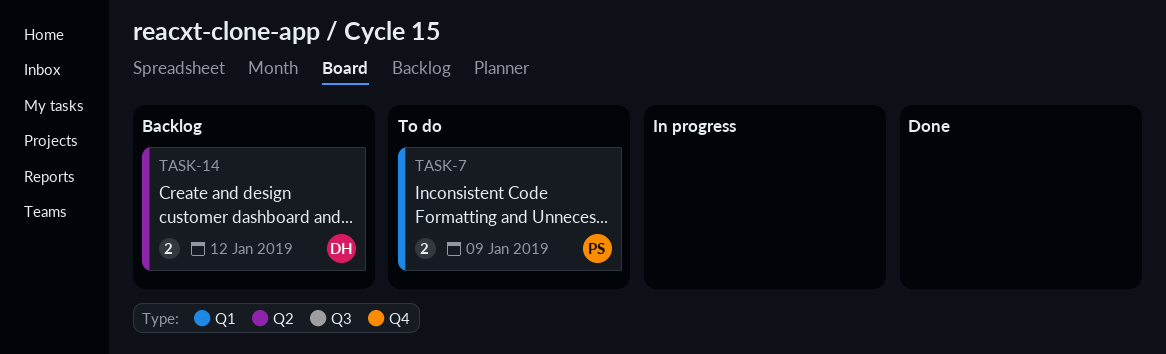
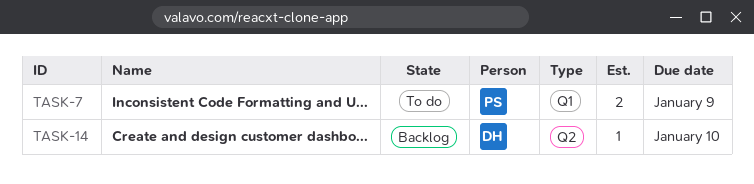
TASK-14, estimate: 2 -> 1
TASK-14, due: Jan 12 -> Jan 10

